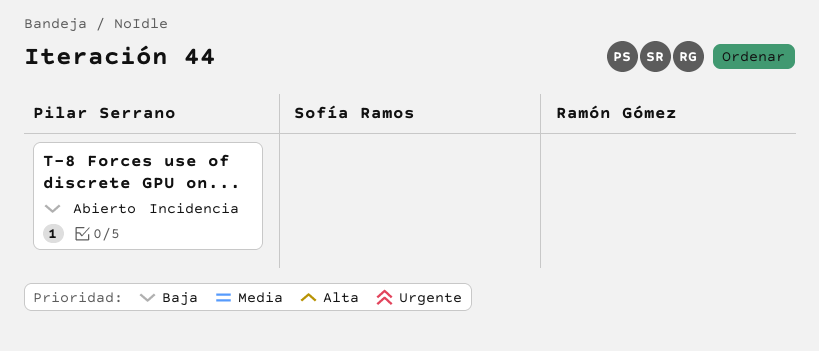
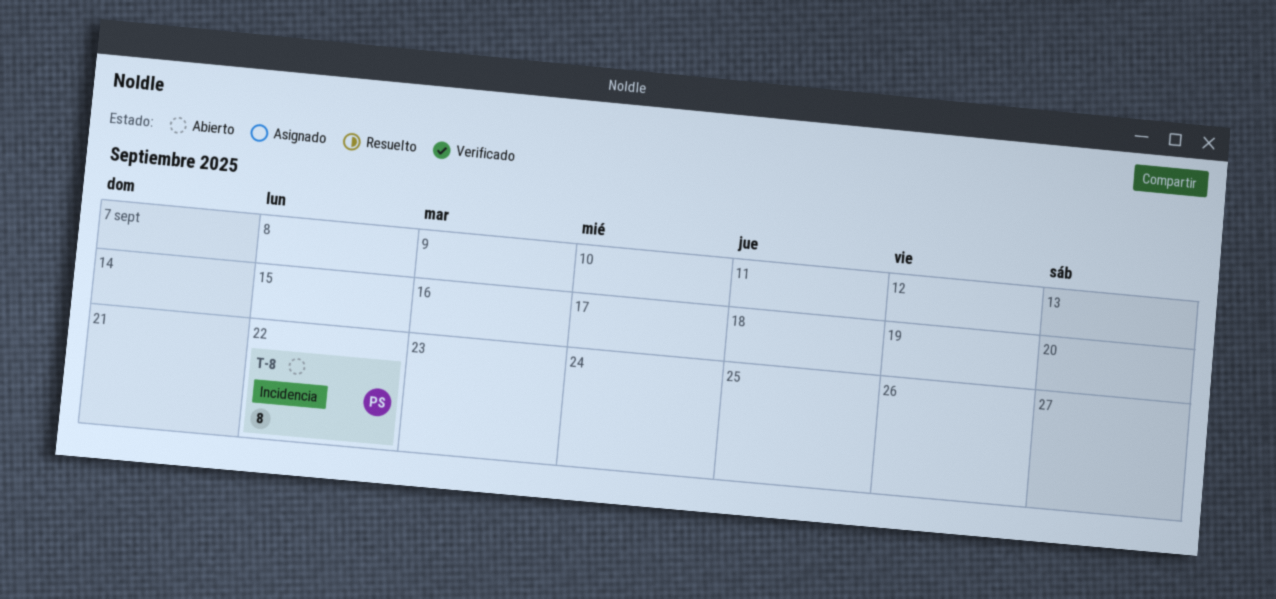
T-8, estimate: 1 -> 8

